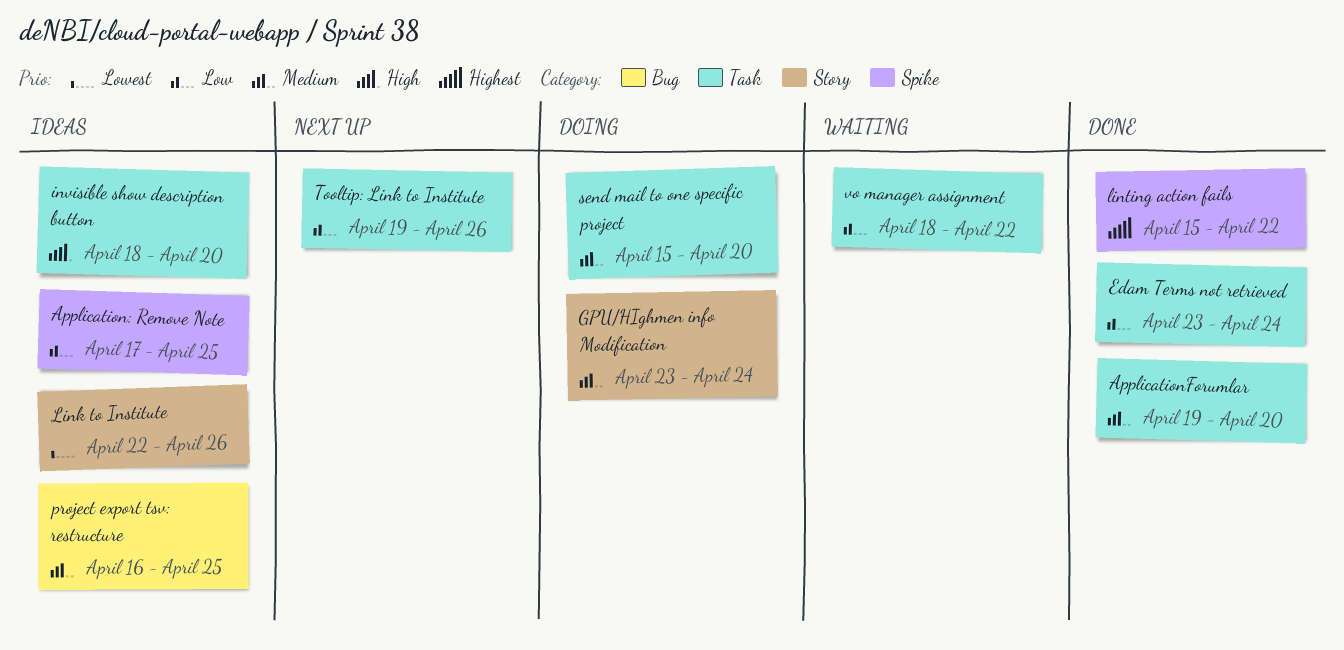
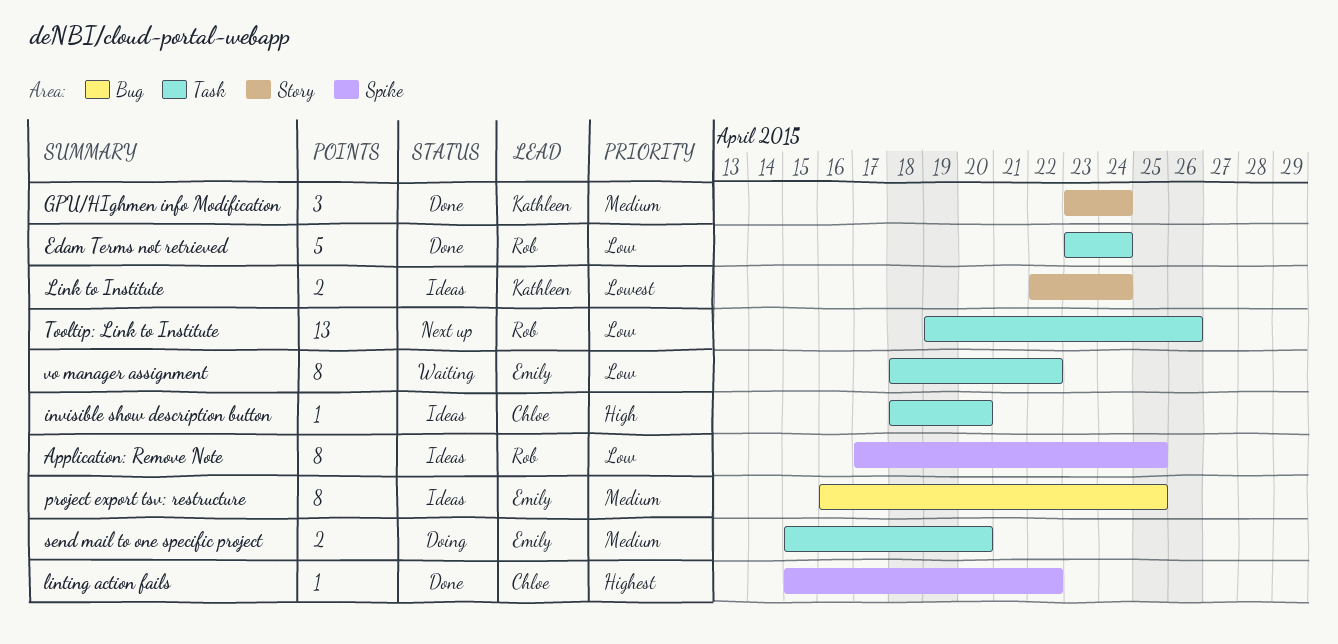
ApplicationForumlar: present -> none
GPU/HIghmen info Modification, status: Doing -> Done
Link to Institute, due: Apr 26 -> Apr 24

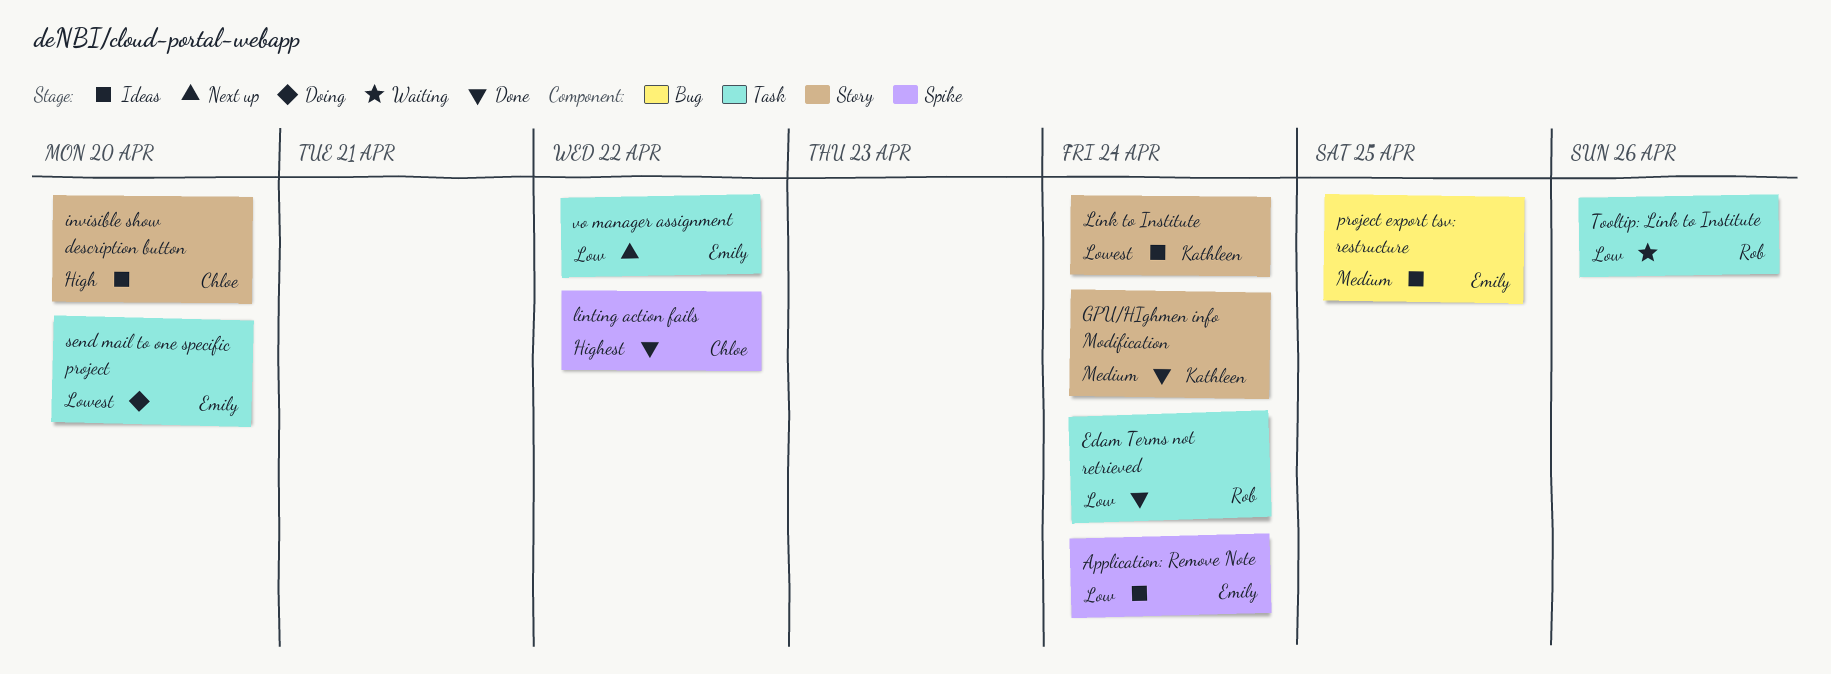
Application: Remove Note, owner: Rob -> Emily
Application: Remove Note, due: Apr 25 -> Apr 24
invisible show description button, label: Task -> Story
send mail to one specific project, priority: Medium -> Lowest
Tooltip: Link to Institute, status: Next up -> Waiting
vo manager assignment, status: Waiting -> Next up

